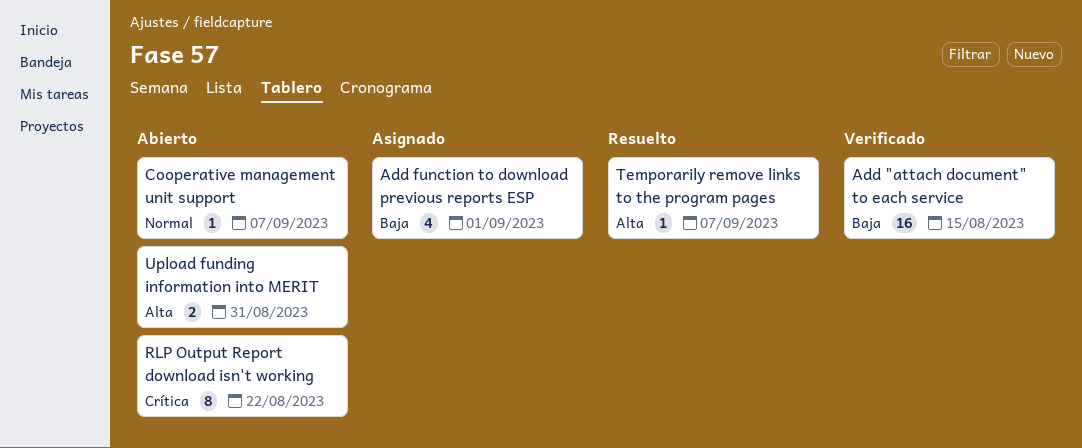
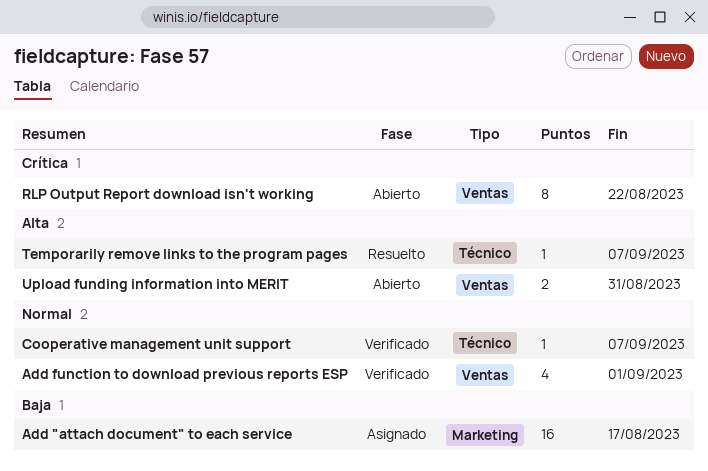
Add "attach document" to each service, status: Verificado -> Asignado
Add "attach document" to each service, due: Aug 15 -> Aug 17
Add function to download previous reports ESP, status: Asignado -> Verificado
Add function to download previous reports ESP, priority: Baja -> Normal
Cooperative management unit support, status: Abierto -> Verificado

